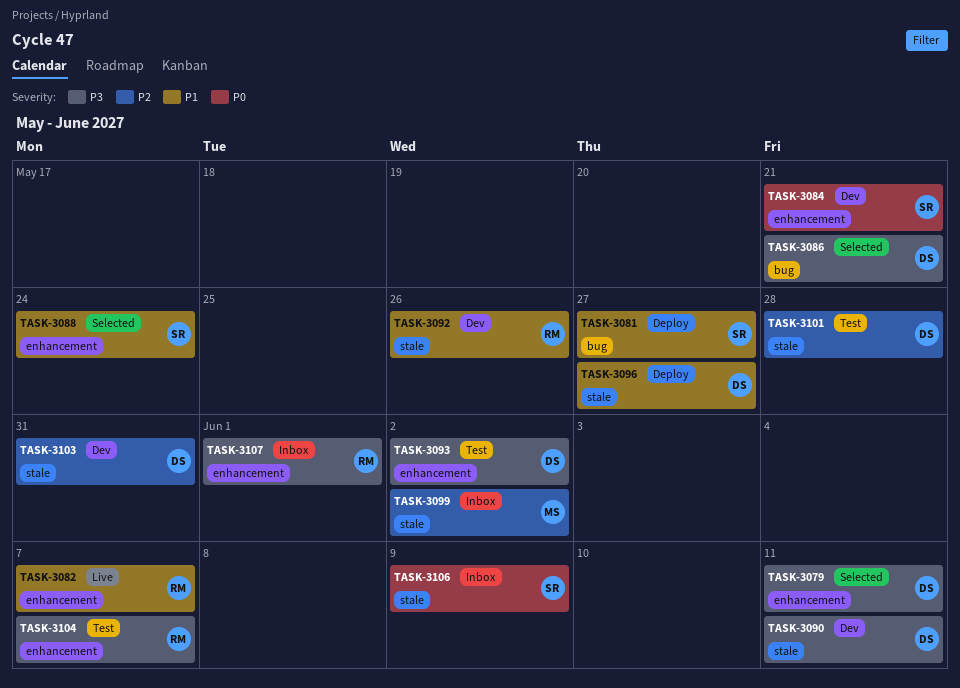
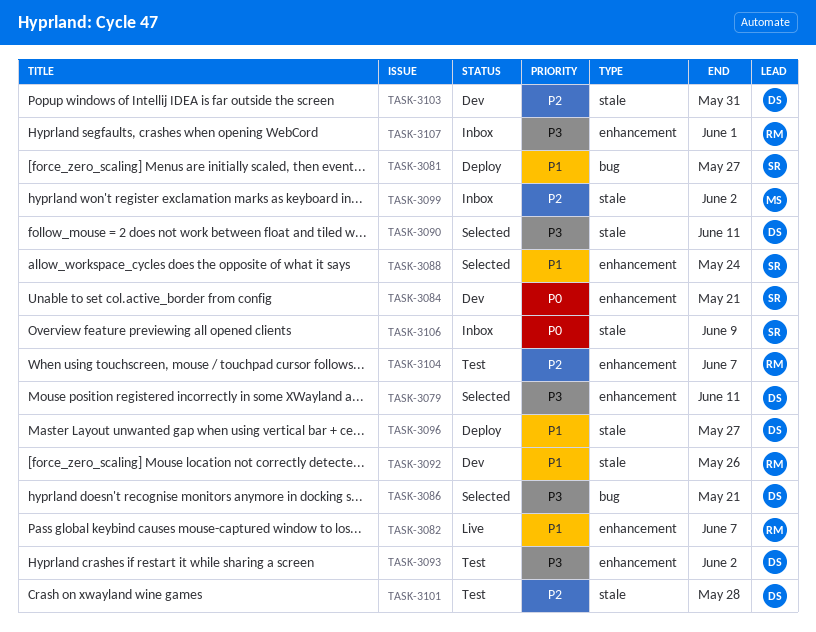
TASK-3090, status: Dev -> Selected
TASK-3104, priority: P3 -> P2

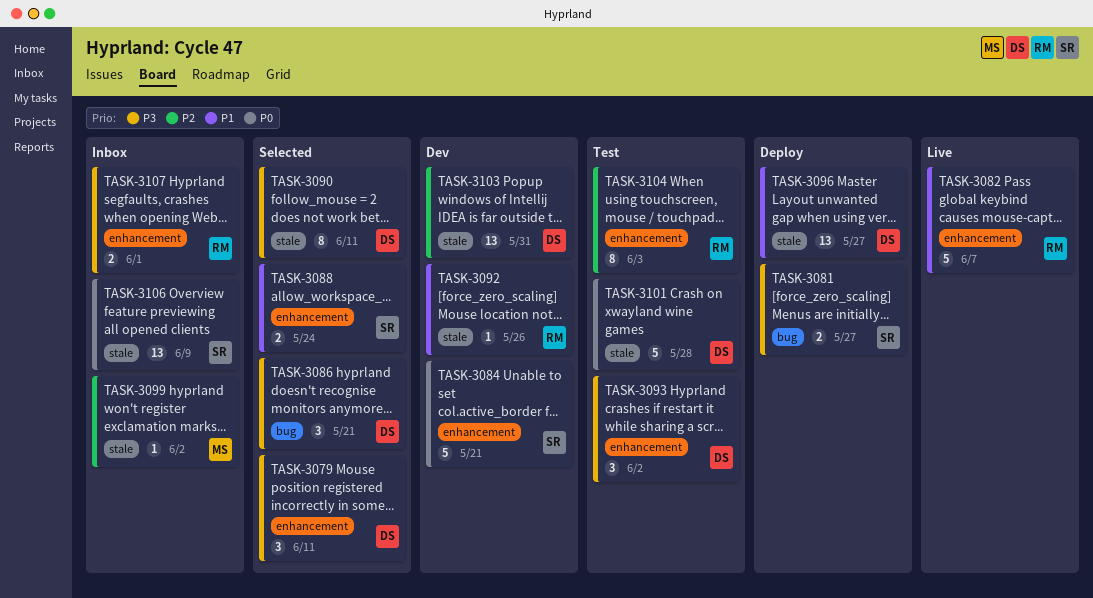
TASK-3081, priority: P1 -> P3
TASK-3101, priority: P2 -> P0
TASK-3104, due: Jun 7 -> Jun 3

